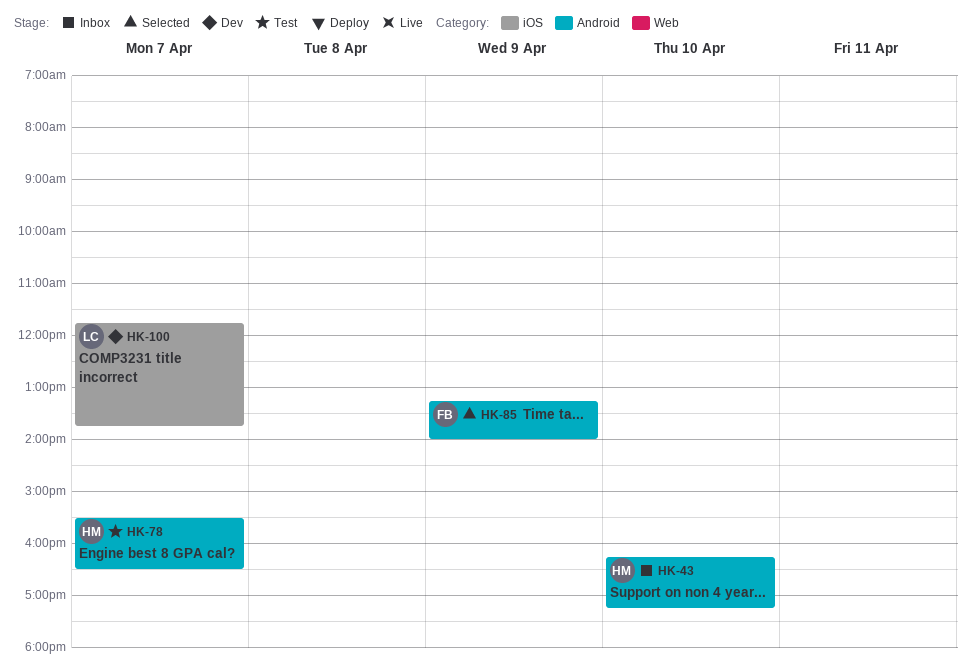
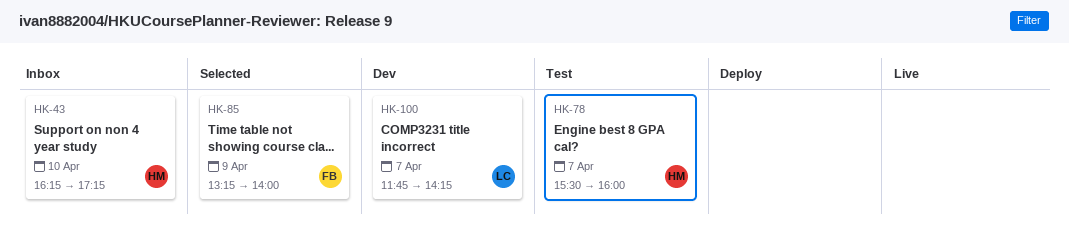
HK-78, ends: 16:30 -> 16:00
HK-100, ends: 13:45 -> 14:15

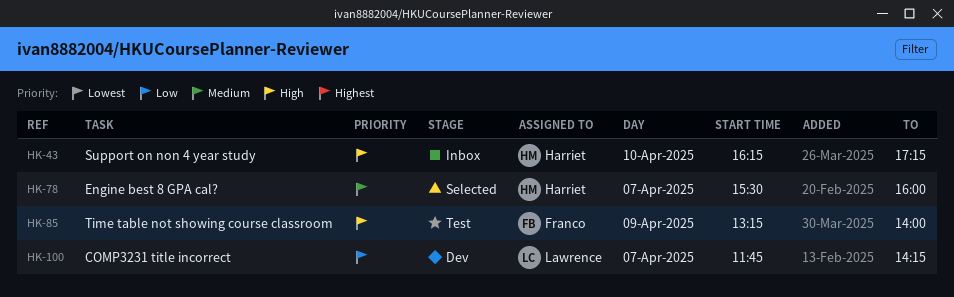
HK-78, status: Test -> Selected
HK-85, status: Selected -> Test

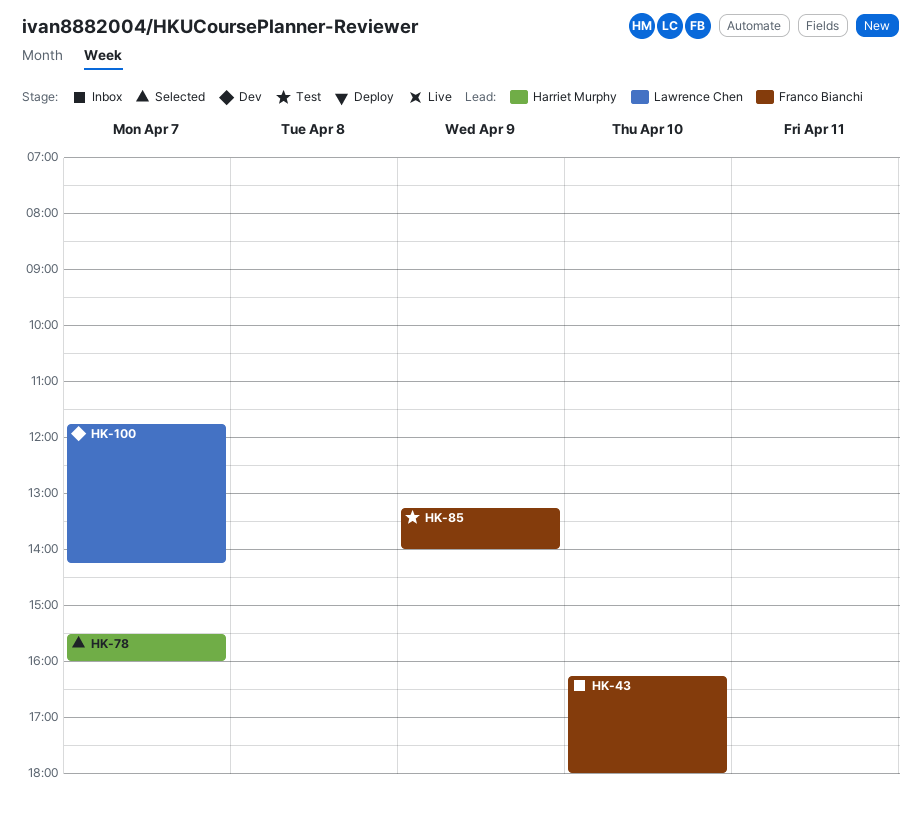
HK-43, owner: Harriet Murphy -> Franco Bianchi
HK-43, ends: 17:15 -> 18:00

